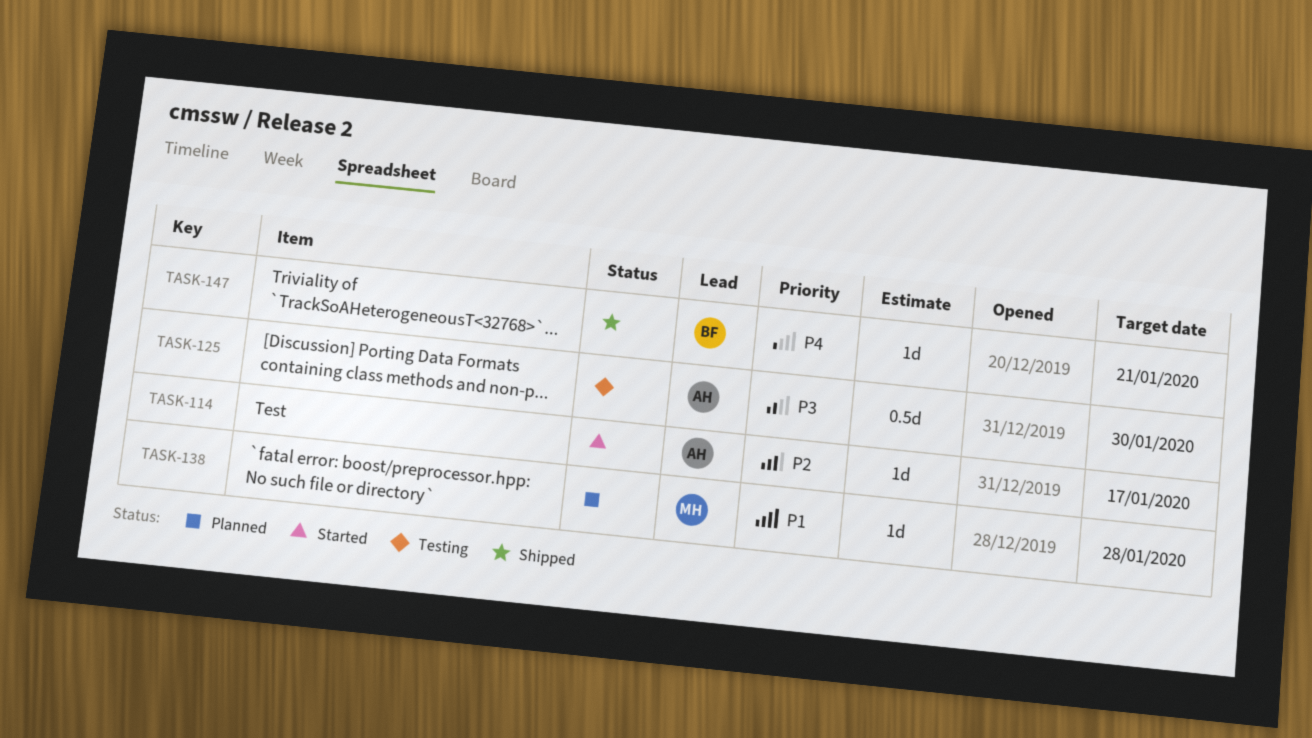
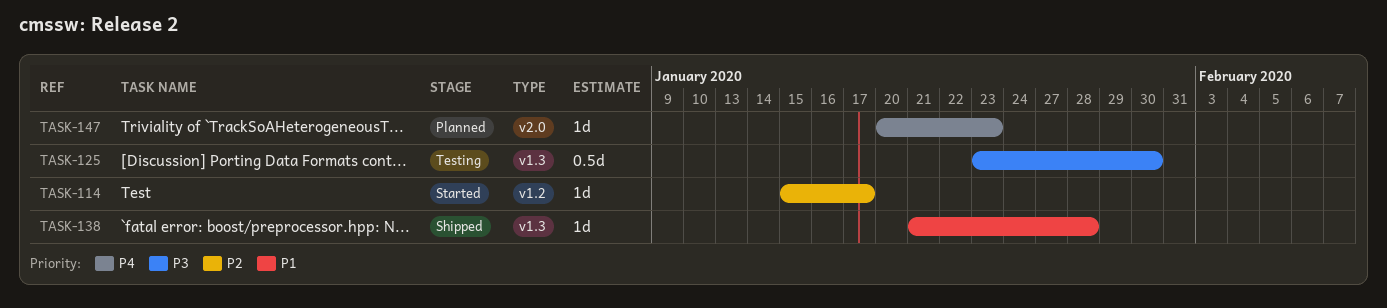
TASK-138, status: Planned -> Shipped
TASK-147, status: Shipped -> Planned
TASK-147, due: Jan 21 -> Jan 23

